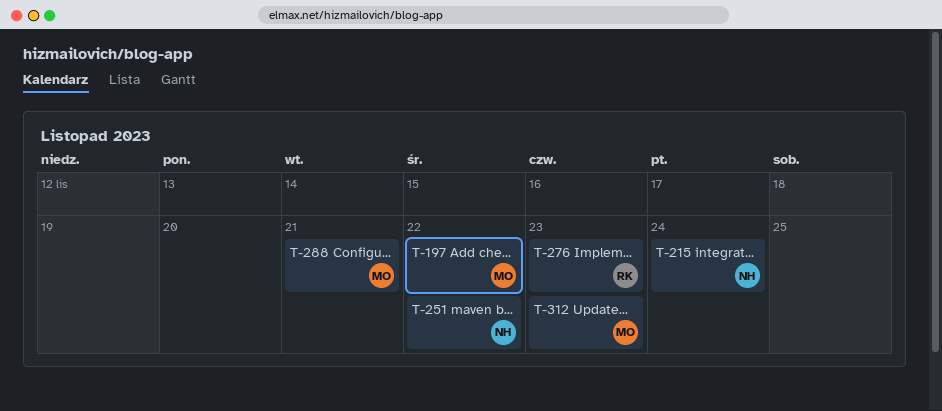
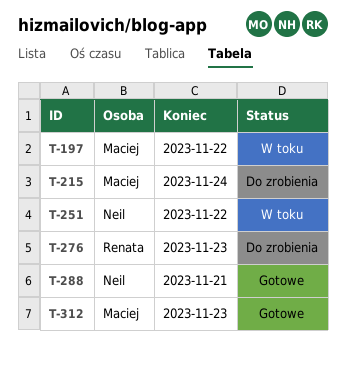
T-215, owner: Neil -> Maciej
T-288, owner: Maciej -> Neil

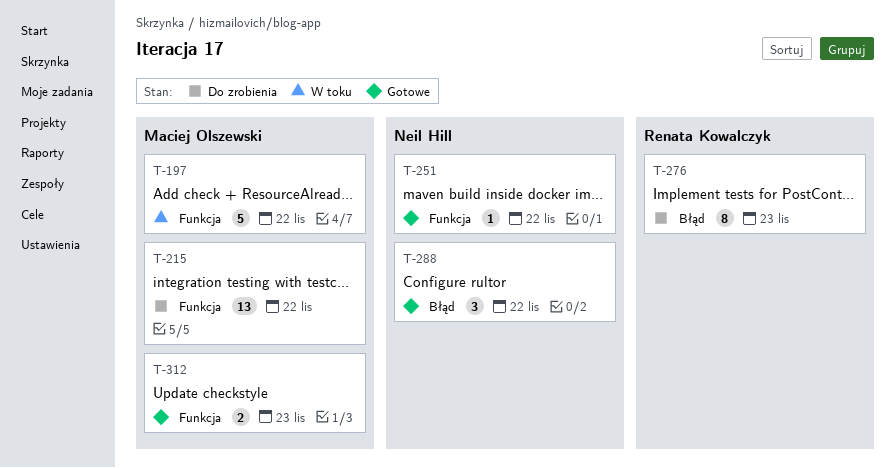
T-215, due: Nov 24 -> Nov 22
T-251, status: W toku -> Gotowe
T-288, due: Nov 21 -> Nov 22

